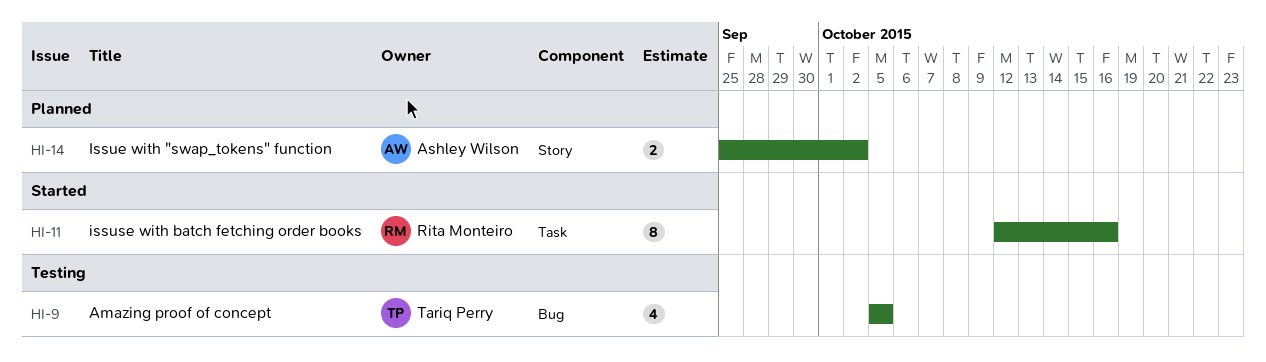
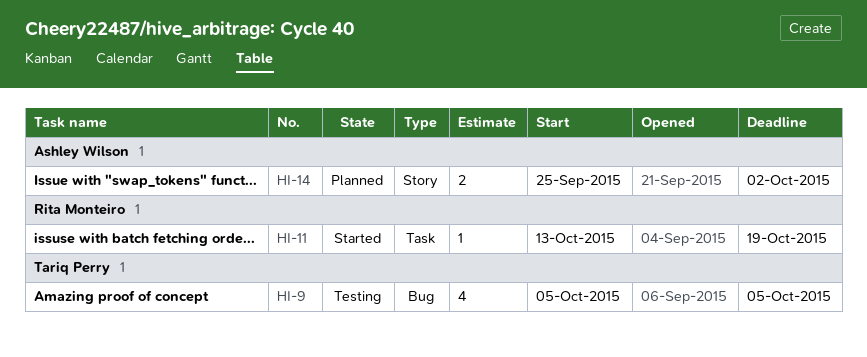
HI-11, estimate: 8 -> 1
HI-11, start: Oct 12 -> Oct 13
HI-11, due: Oct 16 -> Oct 19

